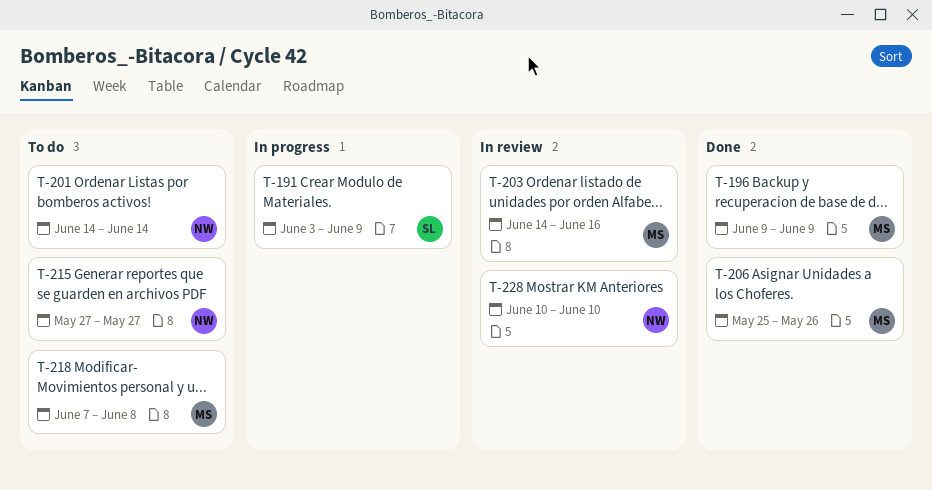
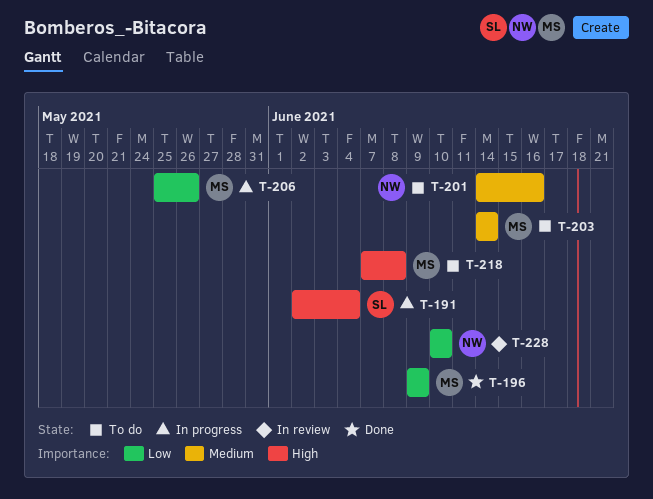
T-191, start: Jun 3 -> Jun 2
T-191, due: Jun 9 -> Jun 4
T-201, due: Jun 14 -> Jun 16
T-203, status: In review -> To do
T-203, due: Jun 16 -> Jun 14
T-206, status: Done -> In progress
T-215: present -> none

